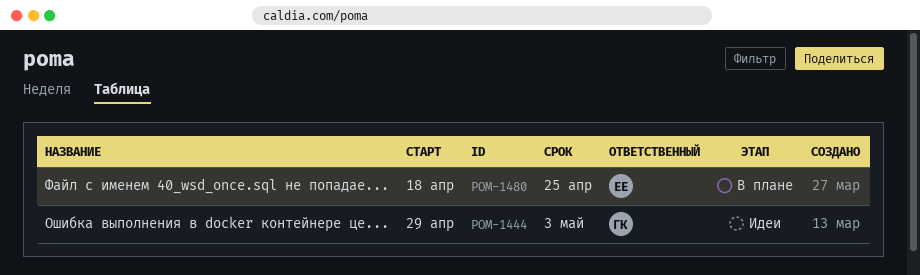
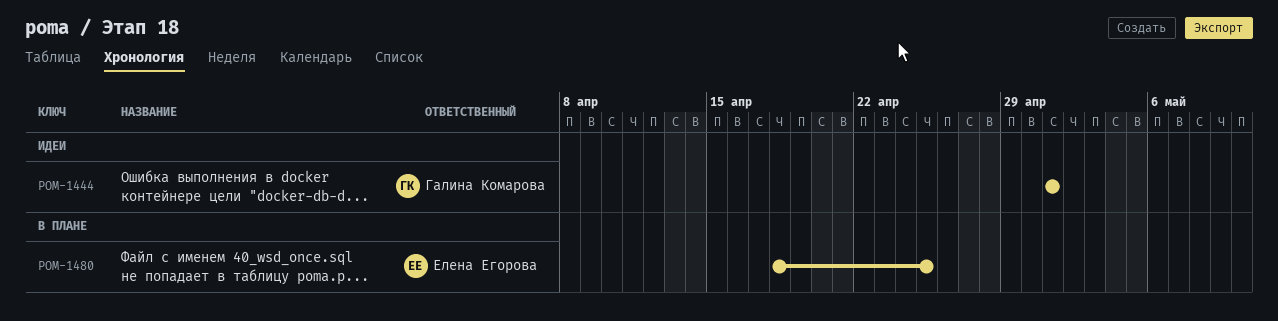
POM-1444, start: Apr 29 -> May 1
POM-1444, due: May 3 -> May 1

